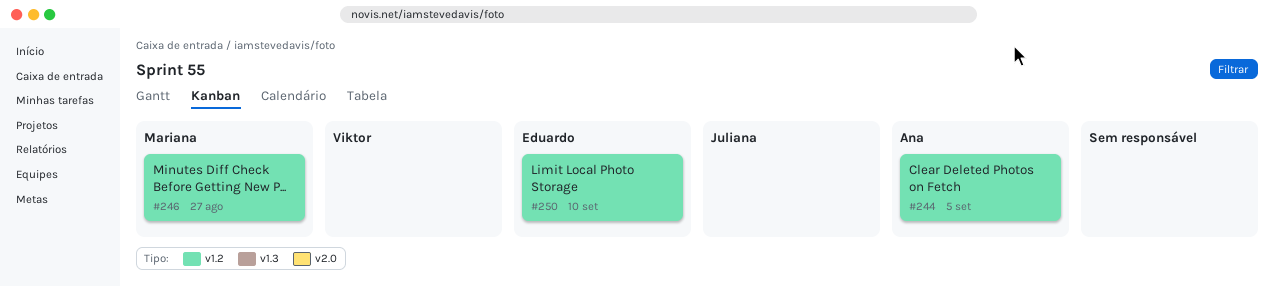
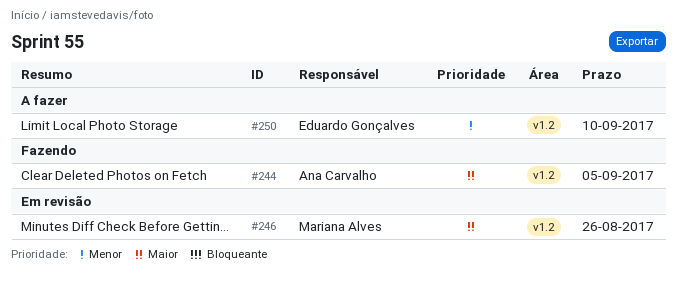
#246, due: Aug 27 -> Aug 26

